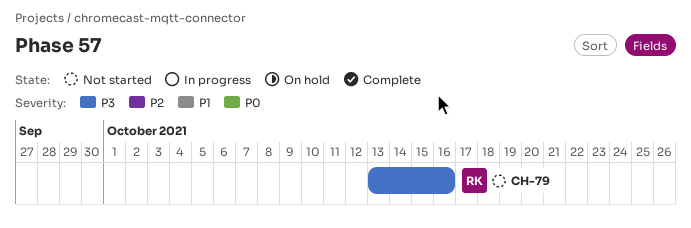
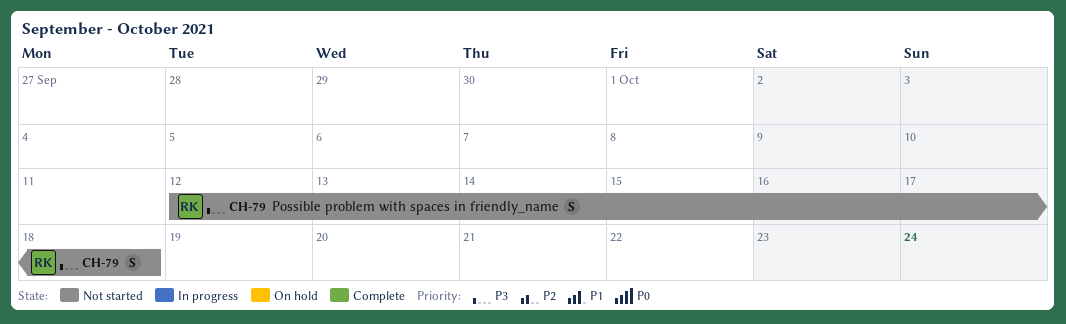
CH-79, start: Oct 13 -> Oct 12
CH-79, due: Oct 16 -> Oct 18

